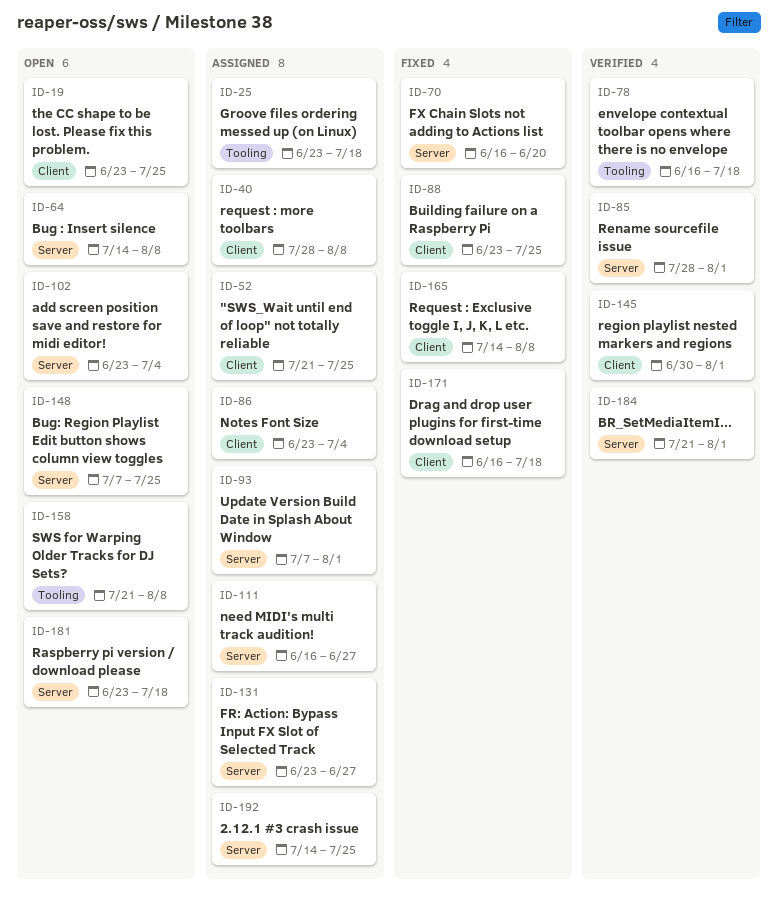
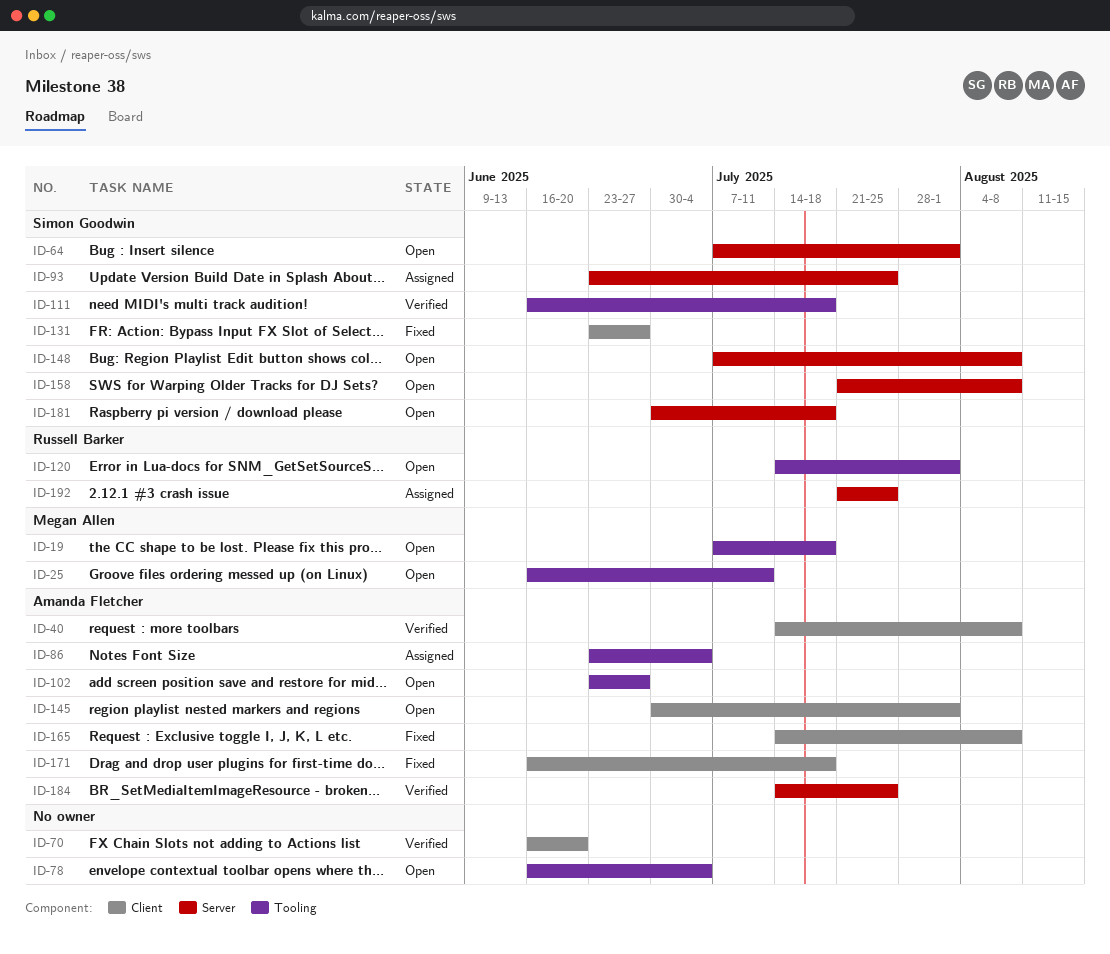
ID-19, label: Client -> Tooling
ID-19, start: Jun 23 -> Jul 7
ID-19, due: Jul 25 -> Jul 18
ID-25, status: Assigned -> Open
ID-25, start: Jun 23 -> Jun 16
ID-25, due: Jul 18 -> Jul 11
ID-40, status: Assigned -> Verified
ID-40, start: Jul 28 -> Jul 14
ID-52: present -> none
ID-64, start: Jul 14 -> Jul 7
ID-64, due: Aug 8 -> Aug 1
ID-70, status: Fixed -> Verified
ID-70, label: Server -> Client
ID-78, status: Verified -> Open
ID-78, due: Jul 18 -> Jul 4
ID-85: present -> none
ID-86, label: Client -> Tooling
ID-88: present -> none
ID-93, start: Jul 7 -> Jun 23
ID-93, due: Aug 1 -> Jul 25
ID-102, label: Server -> Tooling
ID-102, due: Jul 4 -> Jun 27
ID-111, status: Assigned -> Verified
ID-111, label: Server -> Tooling
ID-111, due: Jun 27 -> Jul 18
ID-120: none -> present
ID-131, status: Assigned -> Fixed
ID-131, label: Server -> Client
ID-145, status: Verified -> Open
ID-148, due: Jul 25 -> Aug 8
ID-158, label: Tooling -> Server
ID-181, start: Jun 23 -> Jun 30
ID-184, start: Jul 21 -> Jul 14
ID-184, due: Aug 1 -> Jul 25
ID-192, start: Jul 14 -> Jul 21

